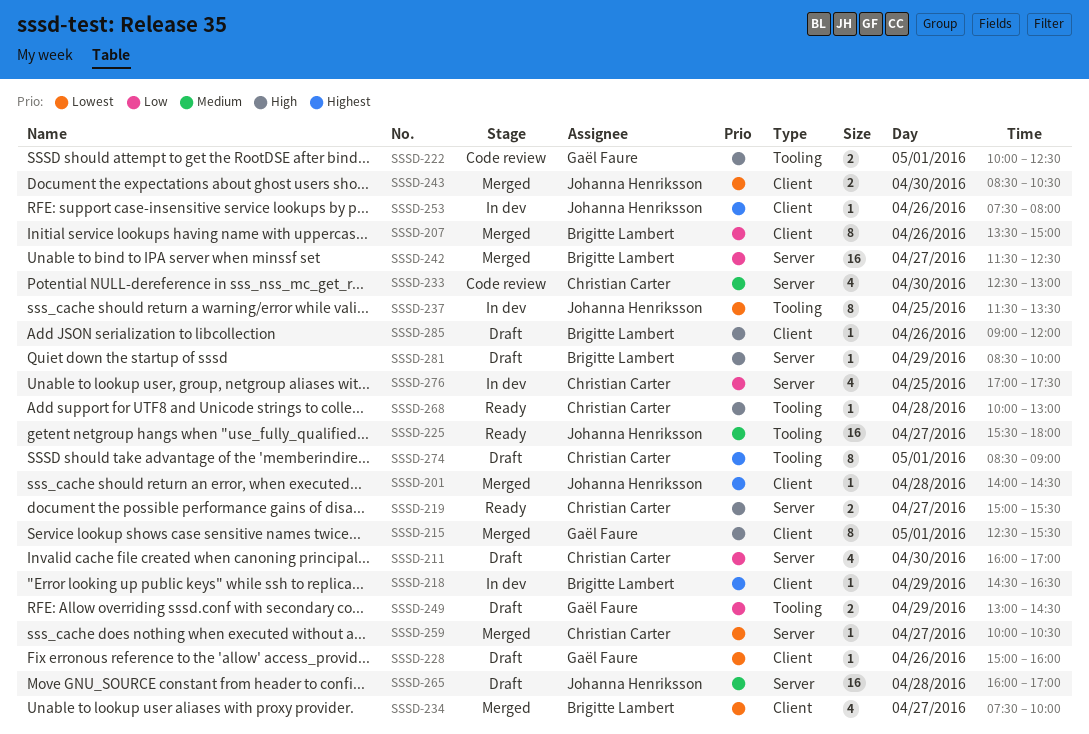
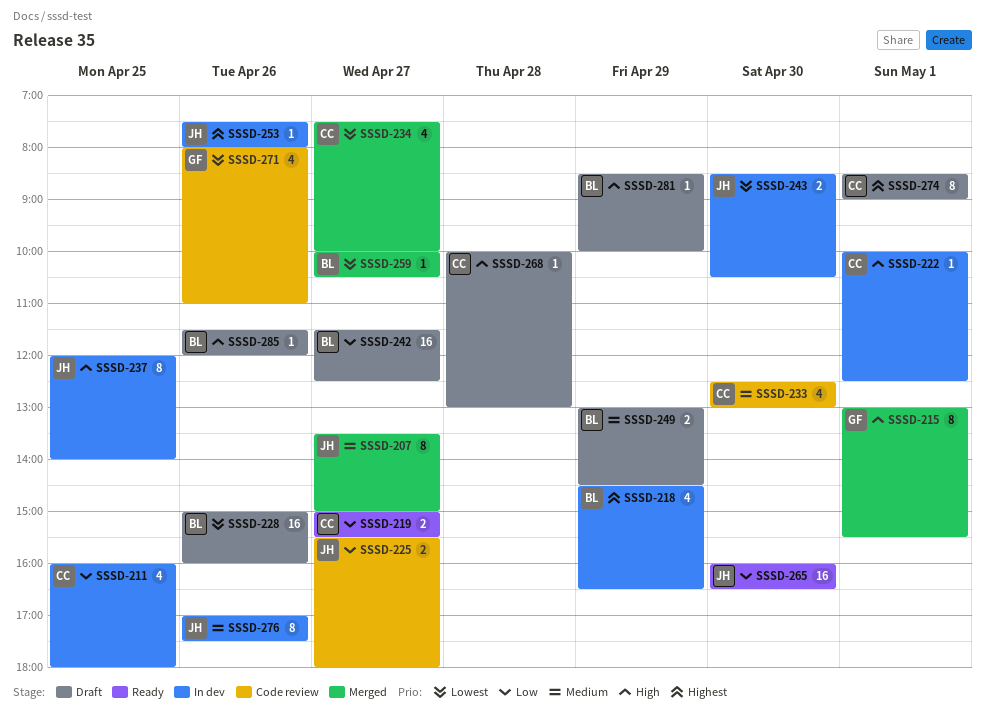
SSSD-201: present -> none
SSSD-207, owner: Brigitte Lambert -> Johanna Henriksson
SSSD-207, priority: Low -> Medium
SSSD-207, day: Apr 26 -> Apr 27
SSSD-211, status: Draft -> In dev
SSSD-211, day: Apr 30 -> Apr 25
SSSD-211, ends: 17:00 -> 18:00
SSSD-215, begins: 12:30 -> 13:00
SSSD-218, estimate: 1 -> 4
SSSD-219, priority: High -> Low
SSSD-222, status: Code review -> In dev
SSSD-222, owner: Gaël Faure -> Christian Carter
SSSD-222, estimate: 2 -> 1
SSSD-225, status: Ready -> Code review
SSSD-225, priority: Medium -> Low
SSSD-225, estimate: 16 -> 2
SSSD-228, owner: Gaël Faure -> Brigitte Lambert
SSSD-228, estimate: 1 -> 16
SSSD-234, owner: Brigitte Lambert -> Christian Carter
SSSD-237, priority: Lowest -> High
SSSD-237, begins: 11:30 -> 12:00
SSSD-237, ends: 13:30 -> 14:00
SSSD-242, status: Merged -> Draft
SSSD-243, status: Merged -> In dev
SSSD-249, owner: Gaël Faure -> Brigitte Lambert
SSSD-249, priority: Low -> Medium
SSSD-259, owner: Christian Carter -> Brigitte Lambert
SSSD-265, status: Draft -> Ready
SSSD-265, priority: Medium -> Low
SSSD-265, day: Apr 28 -> Apr 30
SSSD-265, ends: 17:00 -> 16:30
SSSD-268, status: Ready -> Draft
SSSD-271: none -> present
SSSD-276, owner: Christian Carter -> Johanna Henriksson
SSSD-276, priority: Low -> Medium
SSSD-276, estimate: 4 -> 8
SSSD-276, day: Apr 25 -> Apr 26
SSSD-285, begins: 09:00 -> 11:30

